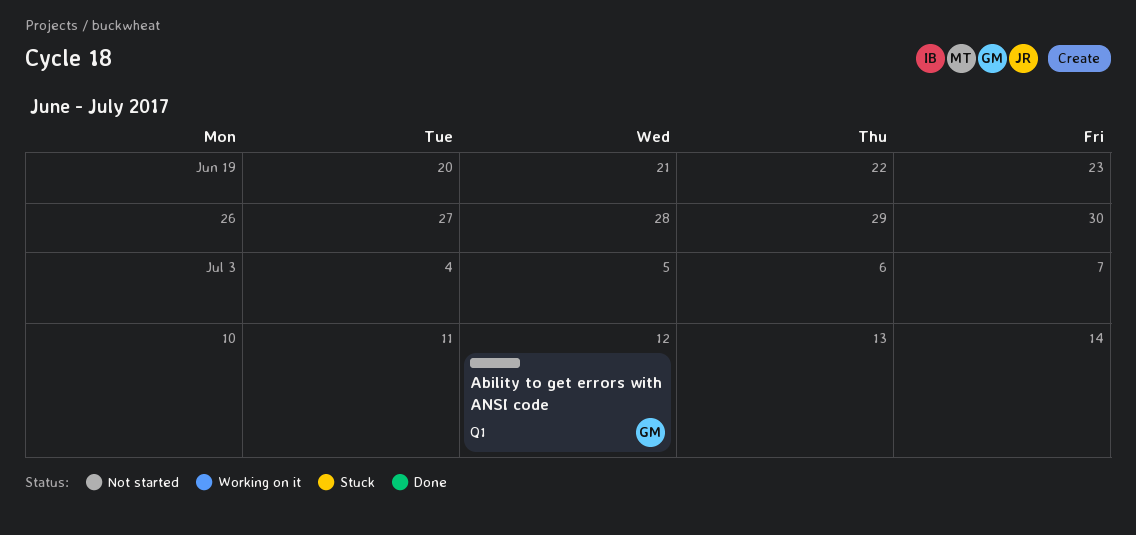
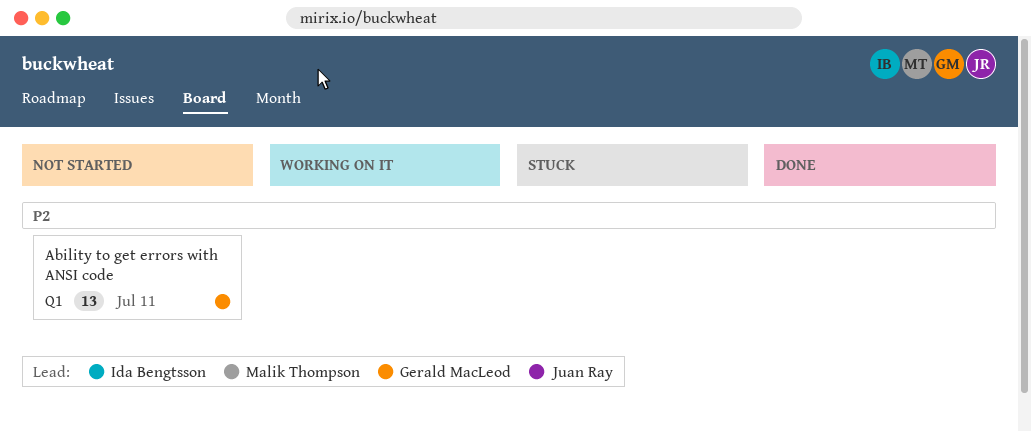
Ability to get errors with ANSI code, due: Jul 12 -> Jul 11

